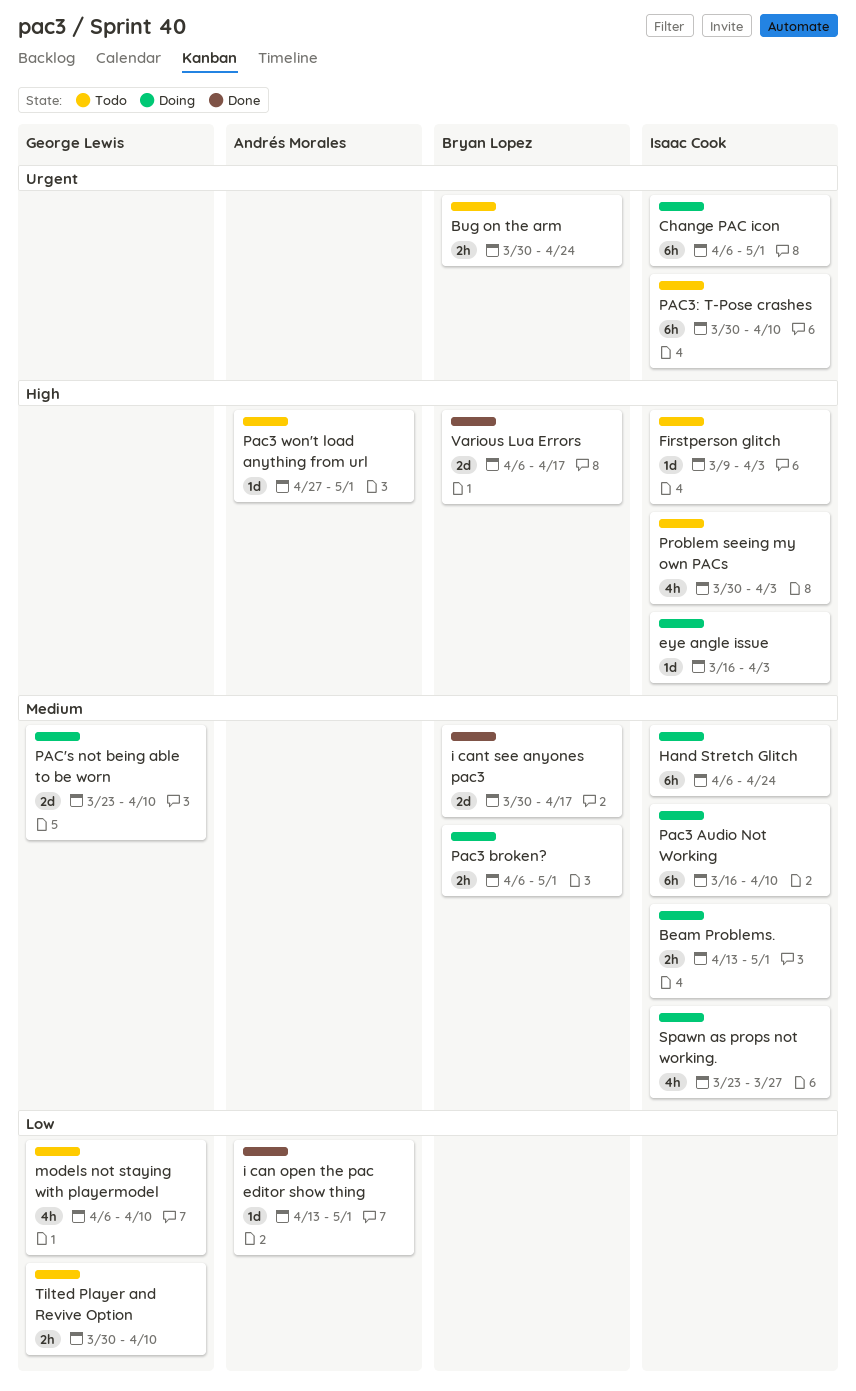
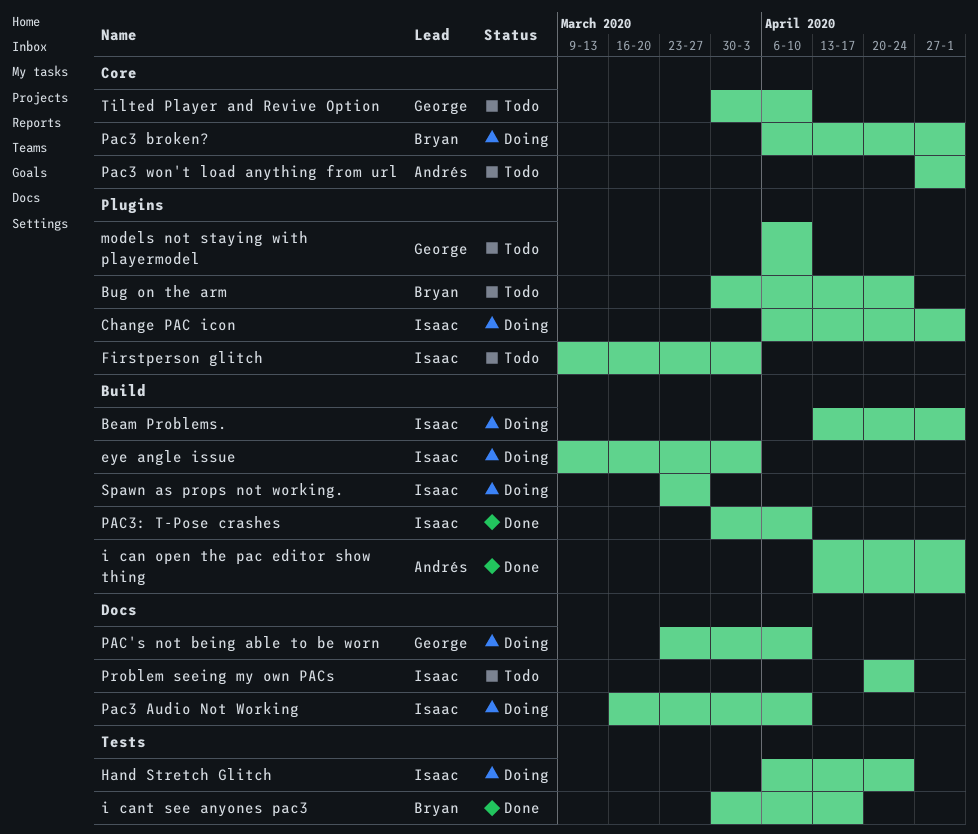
eye angle issue, start: Mar 16 -> Mar 9
PAC3: T-Pose crashes, status: Todo -> Done
Problem seeing my own PACs, start: Mar 30 -> Apr 20
Problem seeing my own PACs, due: Apr 3 -> Apr 24
Various Lua Errors: present -> none

